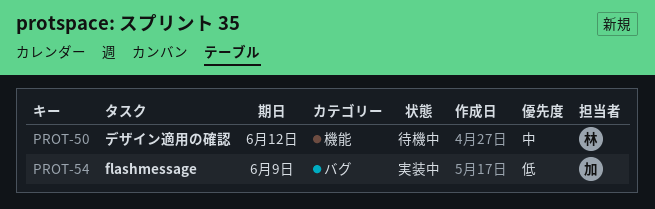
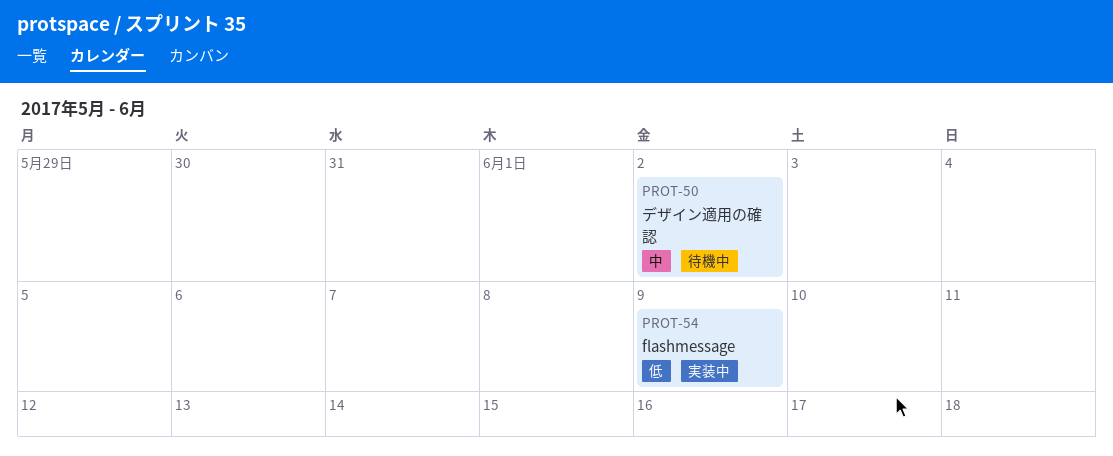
PROT-50, due: Jun 12 -> Jun 2

